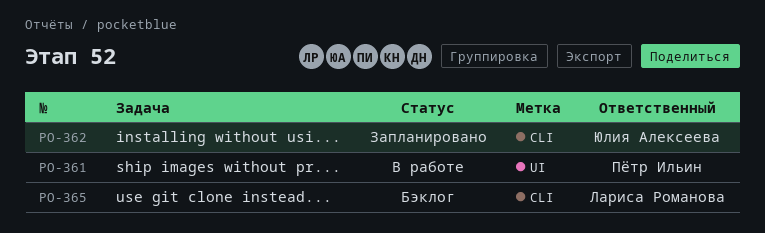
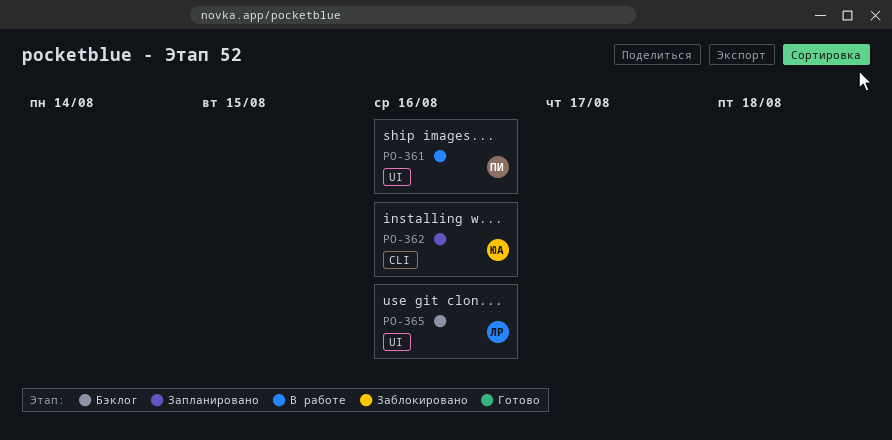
PO-365, label: CLI -> UI

